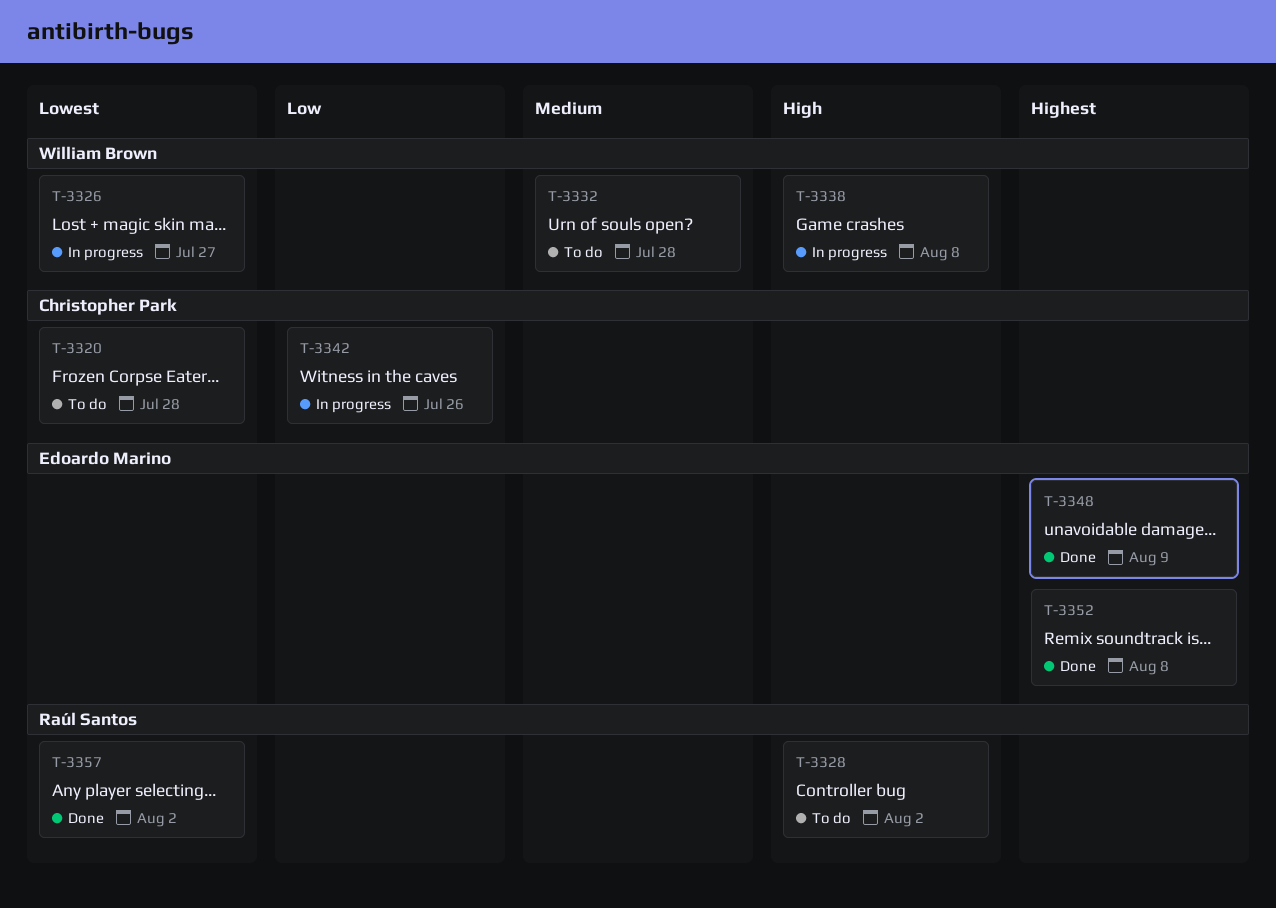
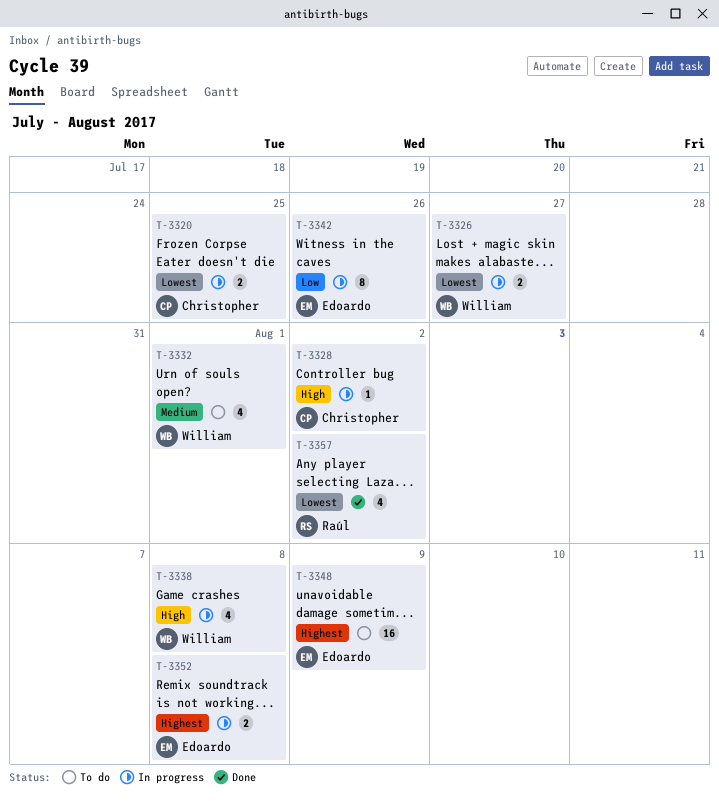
T-3320, status: To do -> In progress
T-3320, due: Jul 28 -> Jul 25
T-3328, status: To do -> In progress
T-3328, owner: Raúl Santos -> Christopher Park
T-3332, due: Jul 28 -> Aug 1
T-3342, owner: Christopher Park -> Edoardo Marino
T-3348, status: Done -> To do
T-3352, status: Done -> In progress

